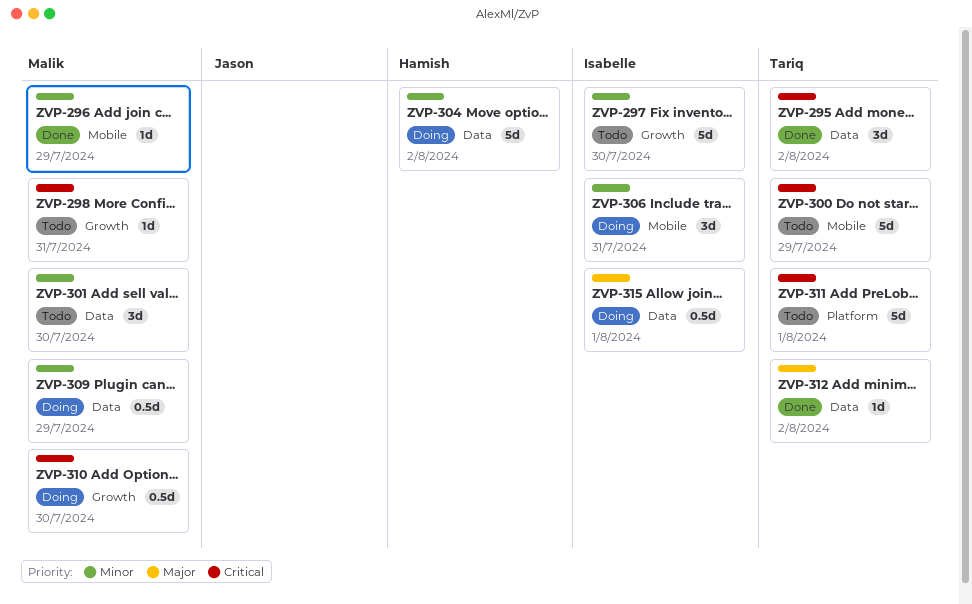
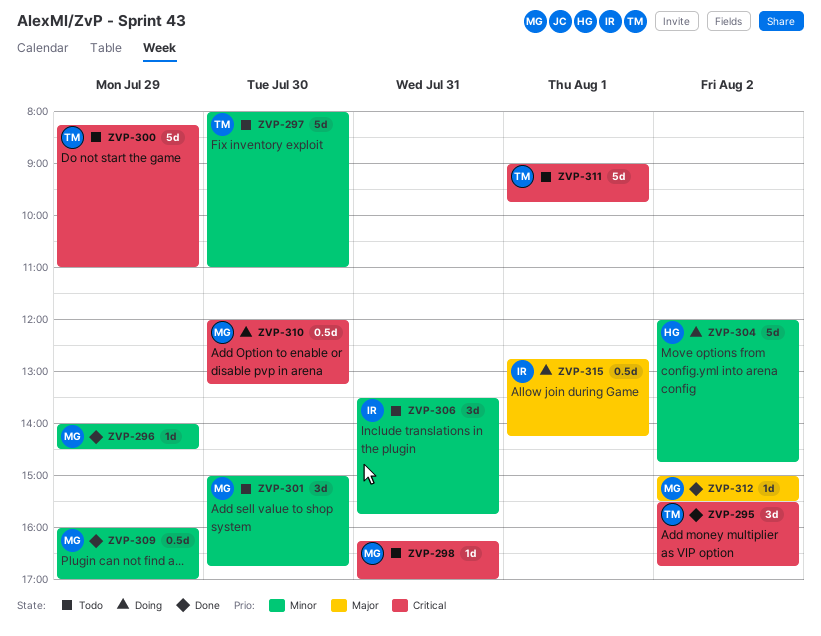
ZVP-297, owner: Isabelle -> Tariq
ZVP-306, status: Doing -> Todo
ZVP-309, status: Doing -> Done
ZVP-312, owner: Tariq -> Malik

